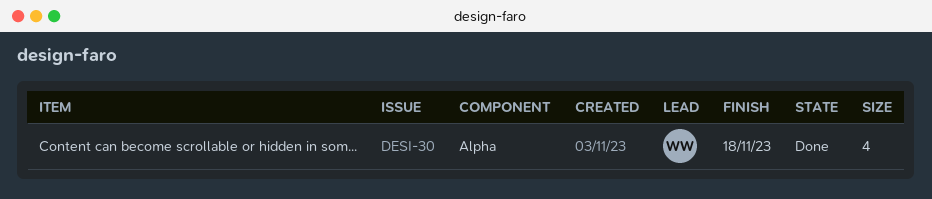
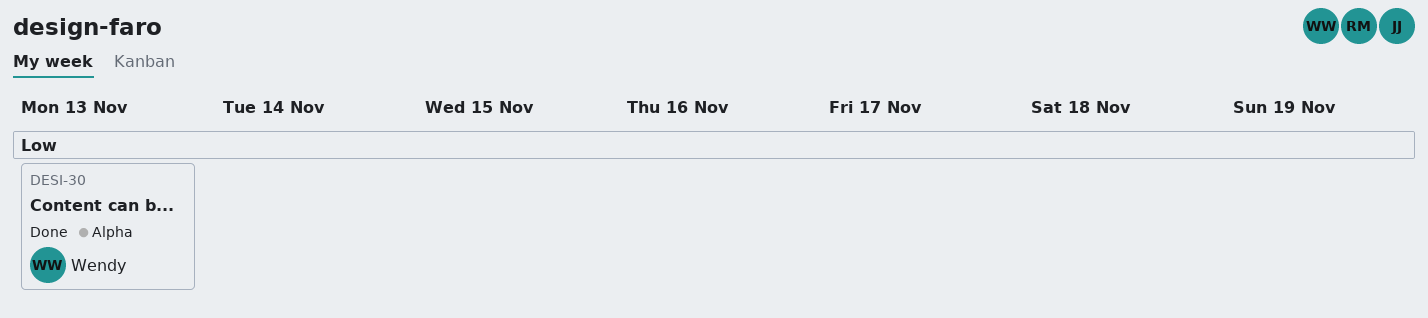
DESI-30, due: Nov 18 -> Nov 13

